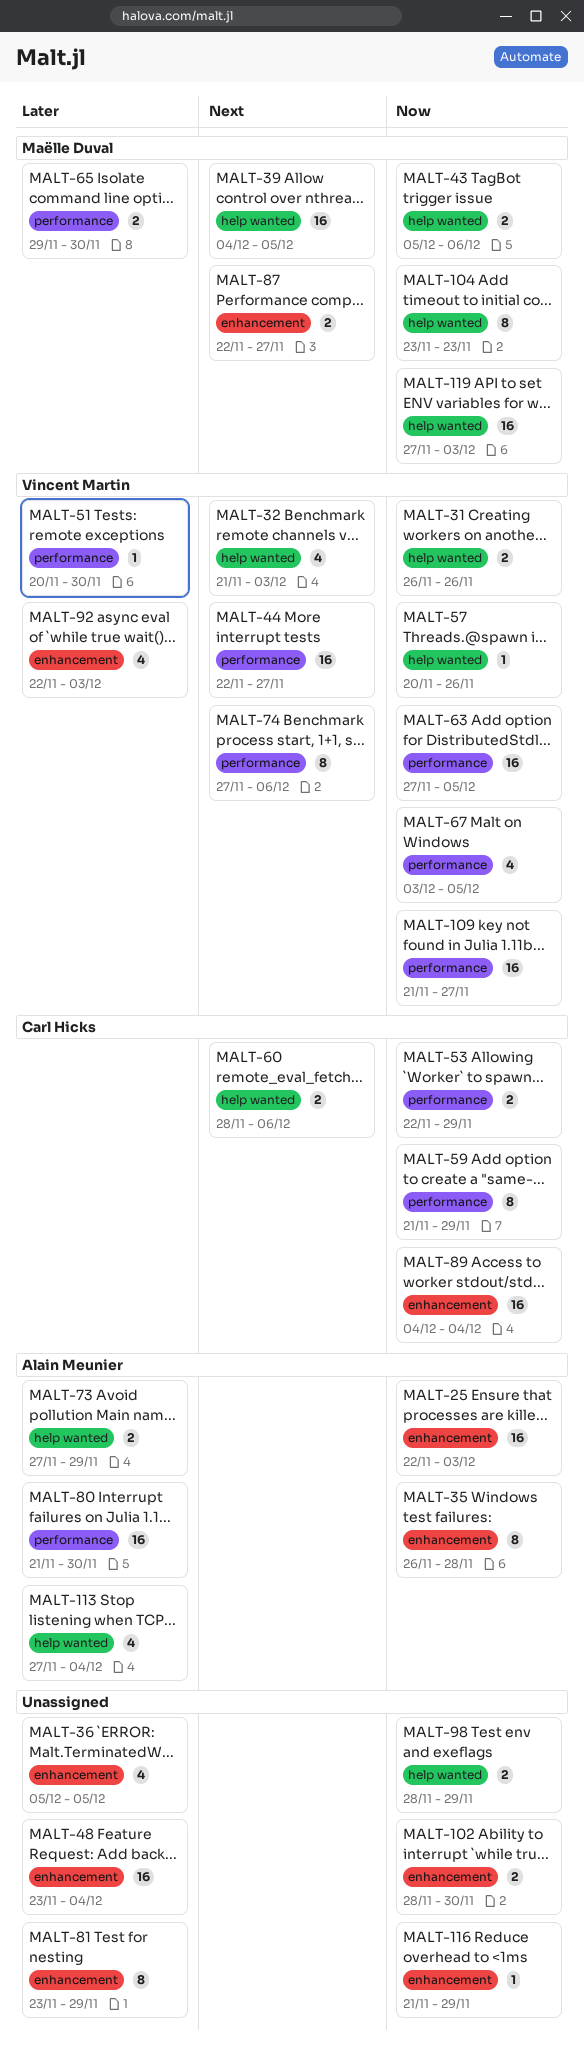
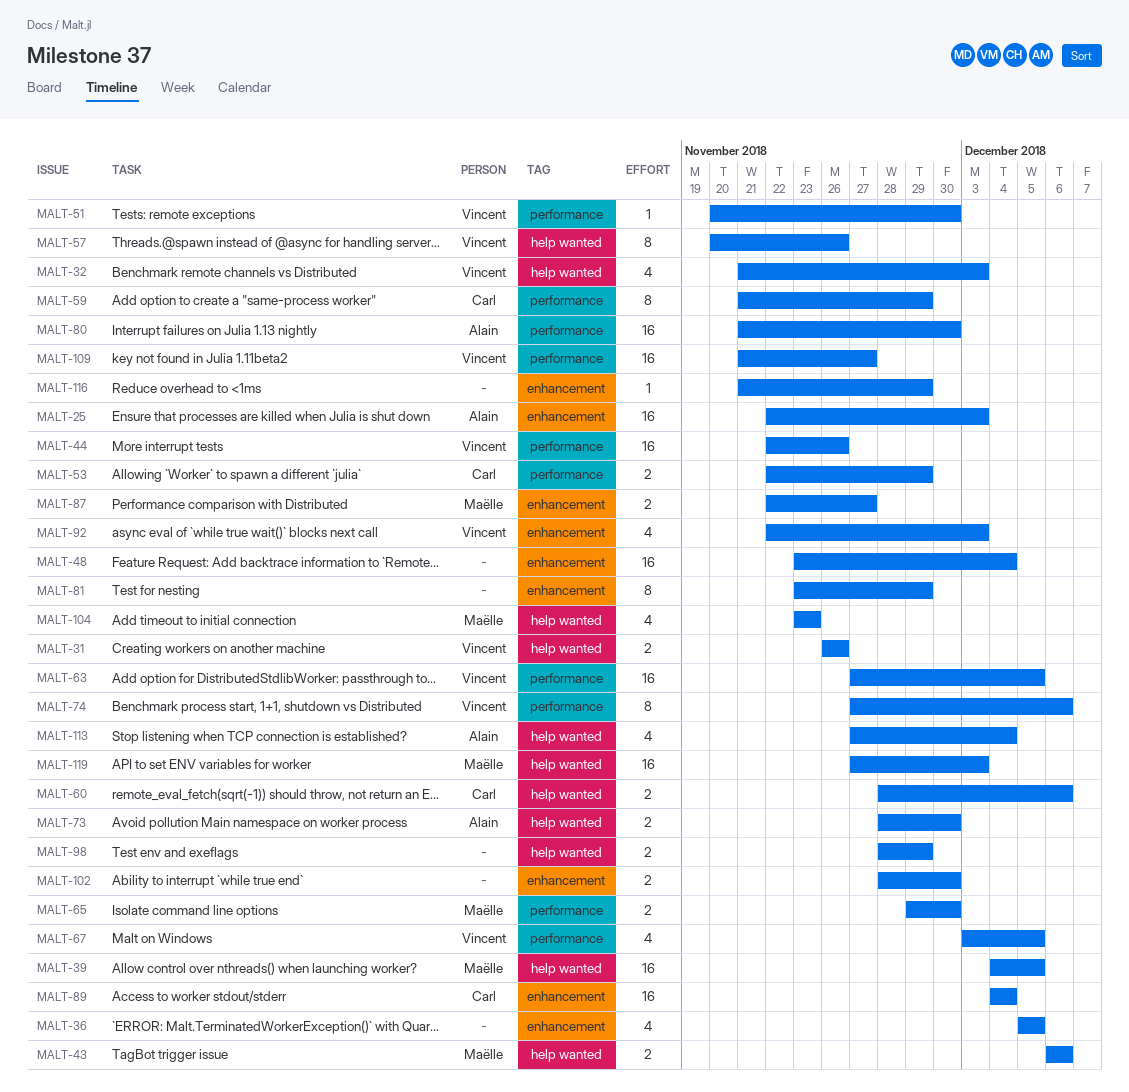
MALT-35: present -> none
MALT-43, start: Dec 5 -> Dec 6
MALT-44, due: Nov 27 -> Nov 26
MALT-57, estimate: 1 -> 8
MALT-73, start: Nov 27 -> Nov 28
MALT-73, due: Nov 29 -> Nov 30
MALT-104, estimate: 8 -> 4

